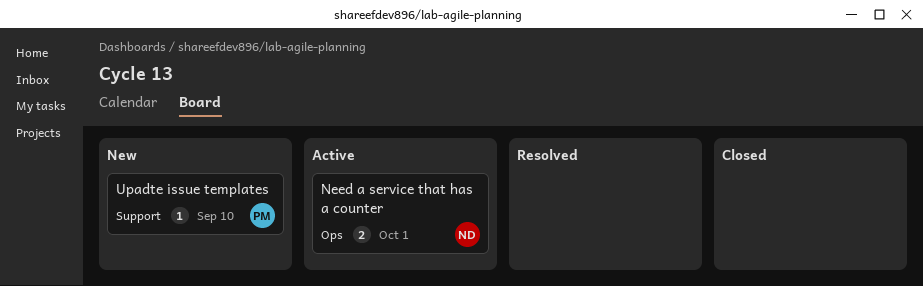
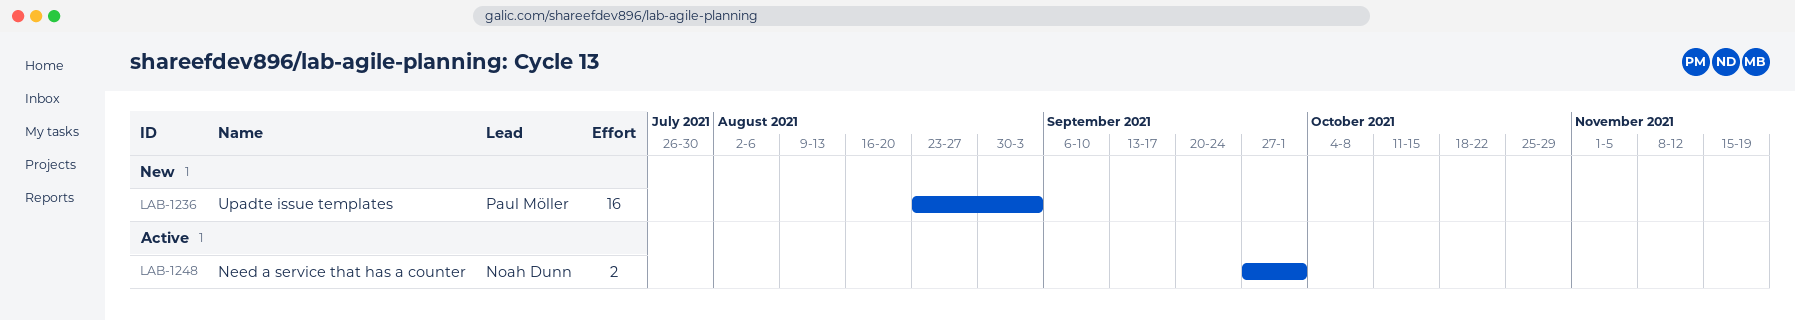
Upadte issue templates, estimate: 1 -> 16
Upadte issue templates, due: Sep 10 -> Sep 3

